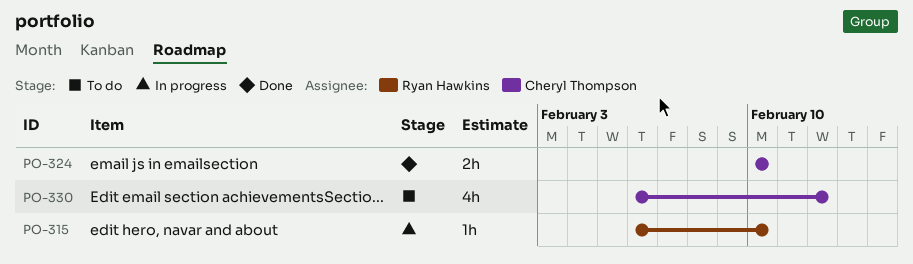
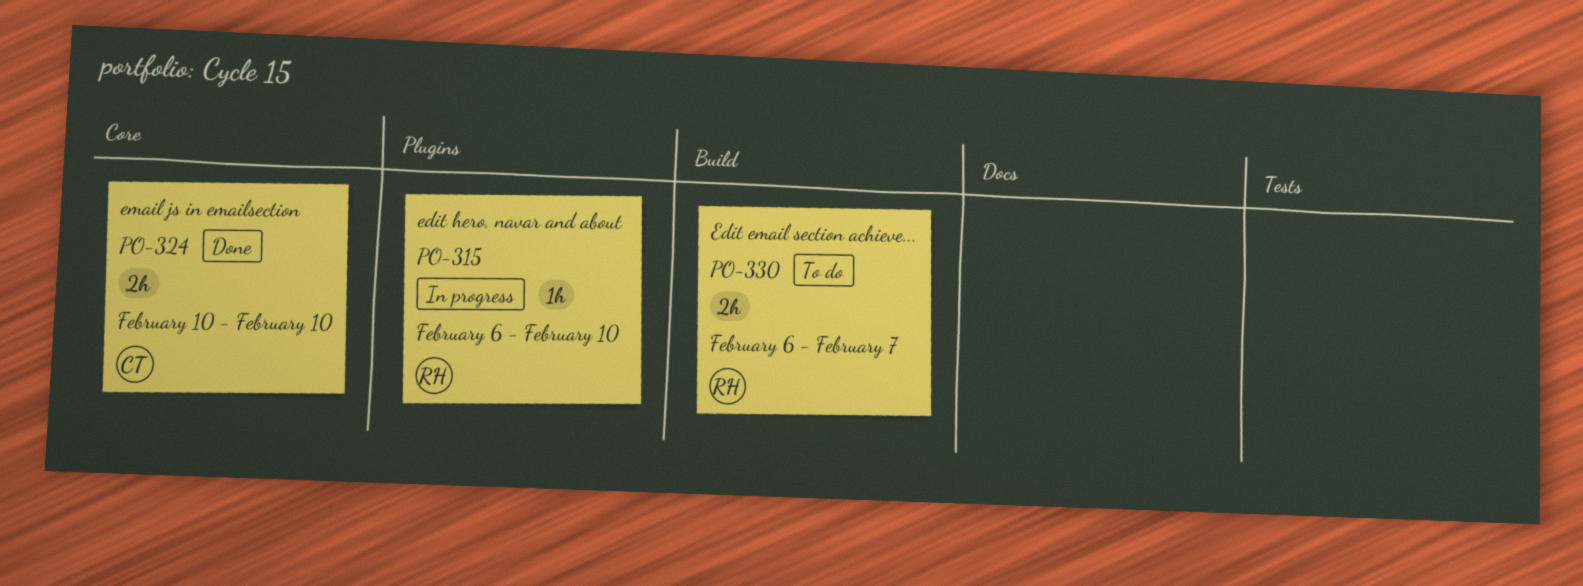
PO-330, owner: Cheryl Thompson -> Ryan Hawkins
PO-330, estimate: 4h -> 2h
PO-330, due: Feb 12 -> Feb 7

